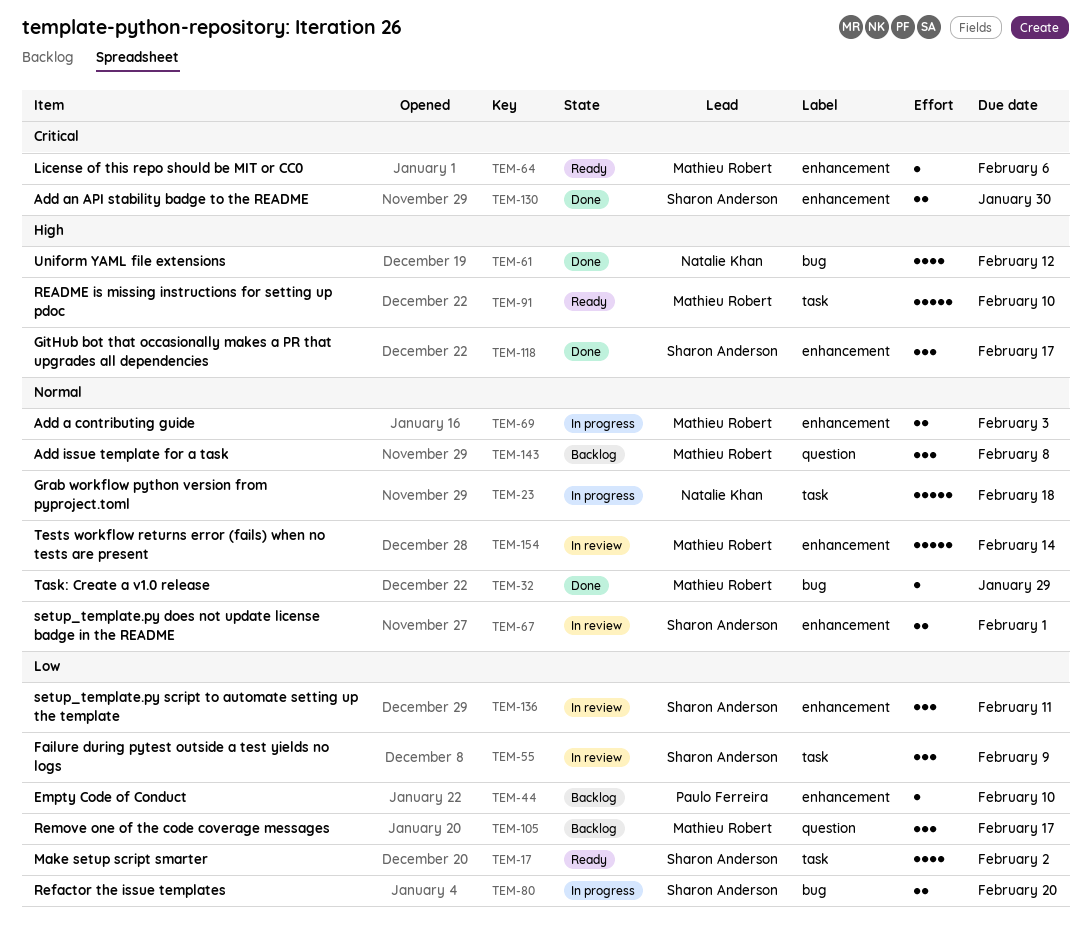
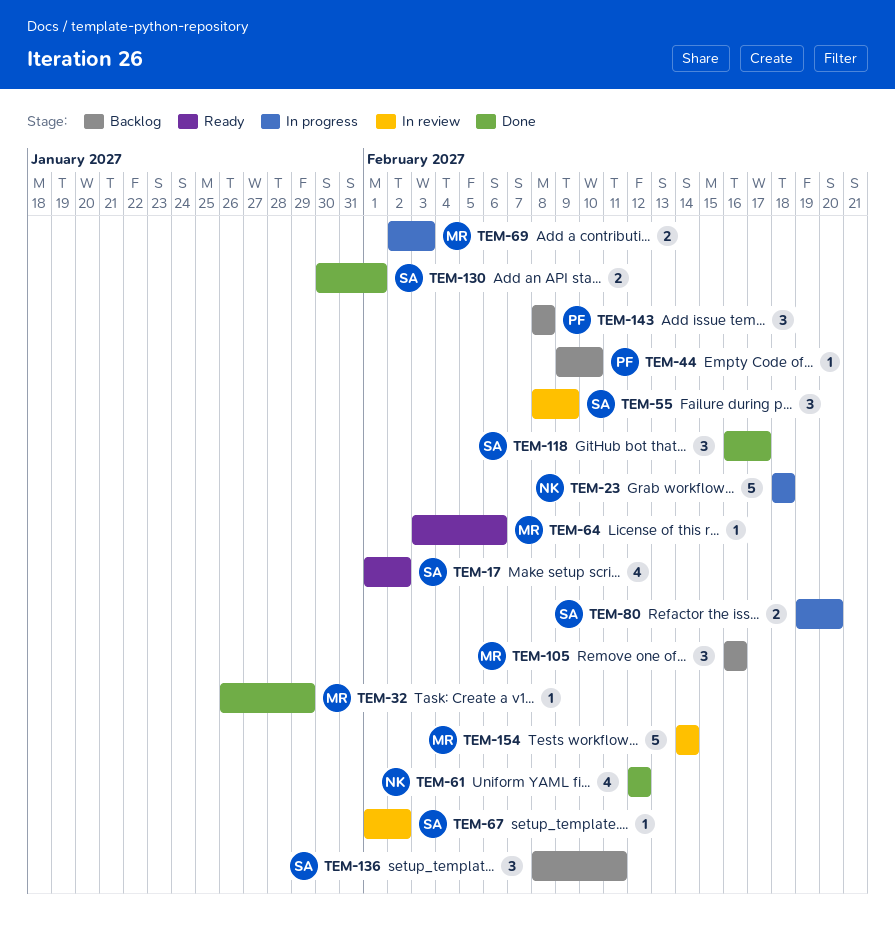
TEM-67, estimate: 2 -> 1
TEM-67, due: Feb 1 -> Feb 2
TEM-91: present -> none
TEM-105, due: Feb 17 -> Feb 16
TEM-130, due: Jan 30 -> Feb 1
TEM-136, status: In review -> Backlog
TEM-143, owner: Mathieu Robert -> Paulo Ferreira

